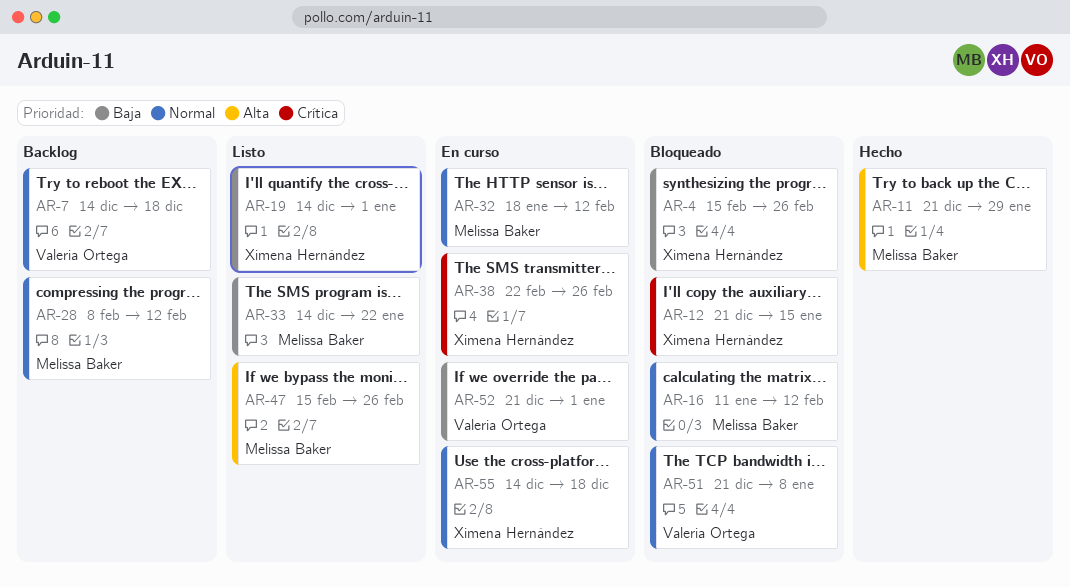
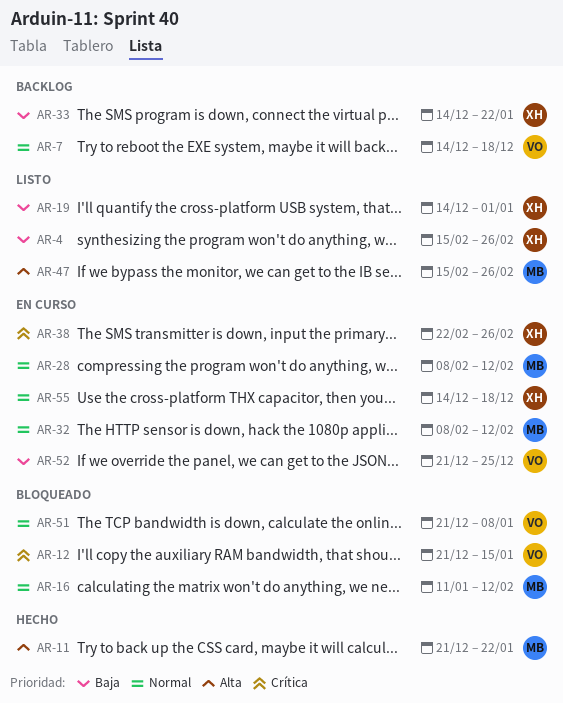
AR-4, status: Bloqueado -> Listo
AR-11, due: Jan 29 -> Jan 22
AR-12, owner: Ximena Hernández -> Valeria Ortega
AR-28, status: Backlog -> En curso
AR-32, start: Jan 18 -> Feb 8
AR-33, status: Listo -> Backlog
AR-33, owner: Melissa Baker -> Ximena Hernández
AR-52, due: Jan 1 -> Dec 25

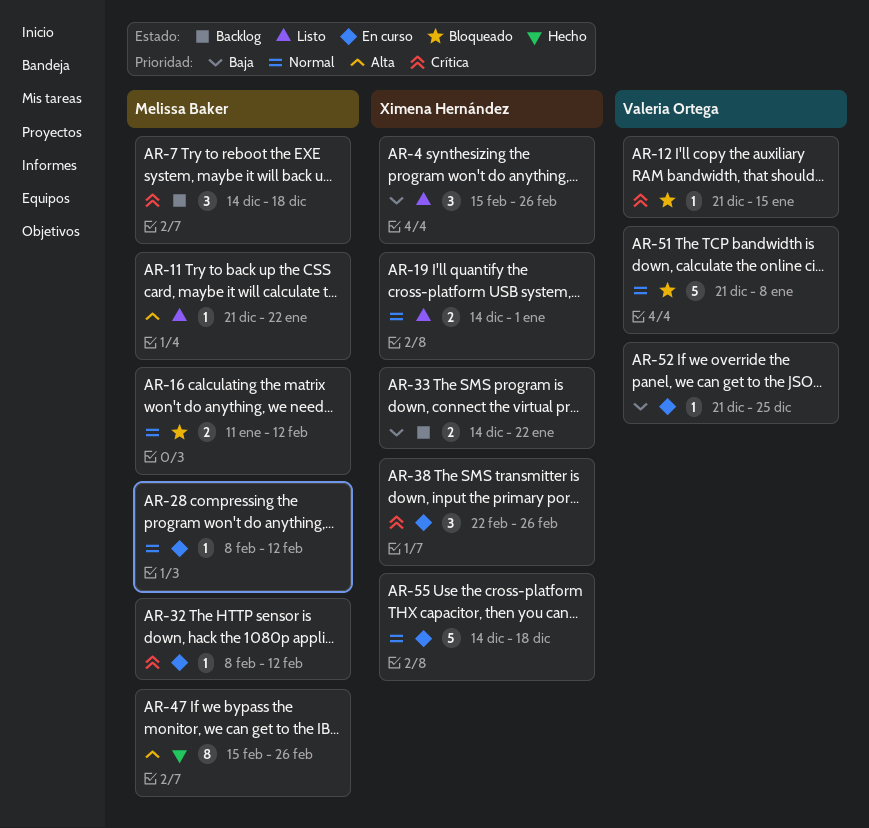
AR-7, owner: Valeria Ortega -> Melissa Baker
AR-7, priority: Normal -> Crítica
AR-11, status: Hecho -> Listo
AR-19, priority: Baja -> Normal
AR-32, priority: Normal -> Crítica
AR-47, status: Listo -> Hecho

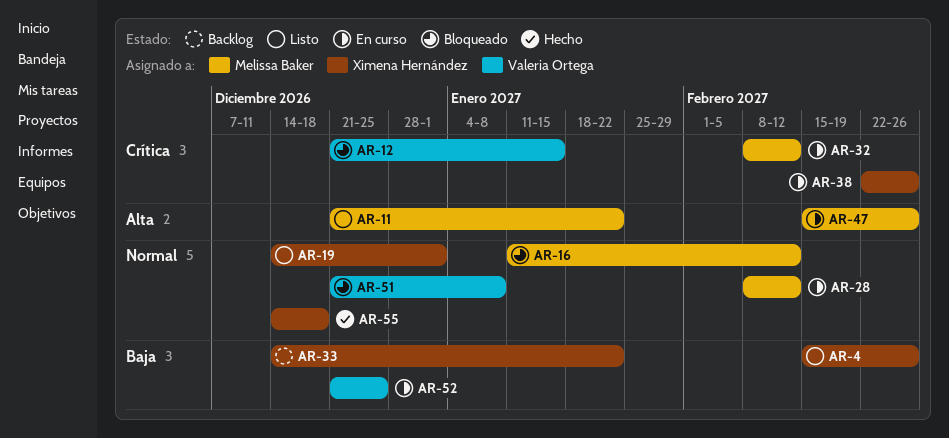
AR-7: present -> none
AR-47, status: Hecho -> En curso
AR-55, status: En curso -> Hecho

